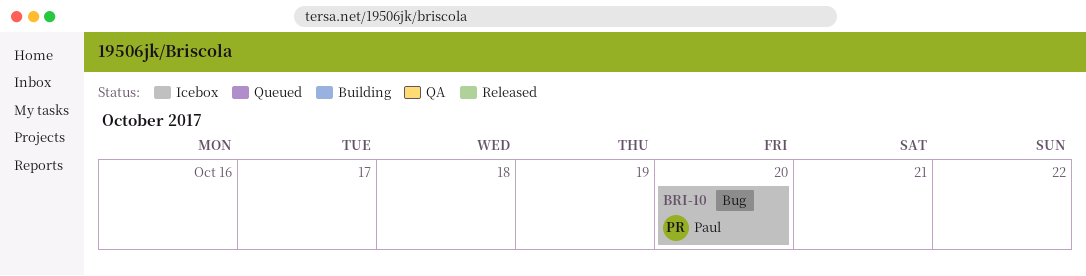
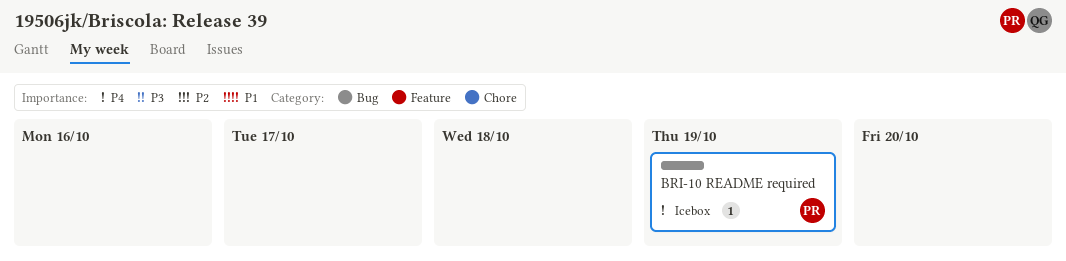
BRI-10, due: Oct 20 -> Oct 19

